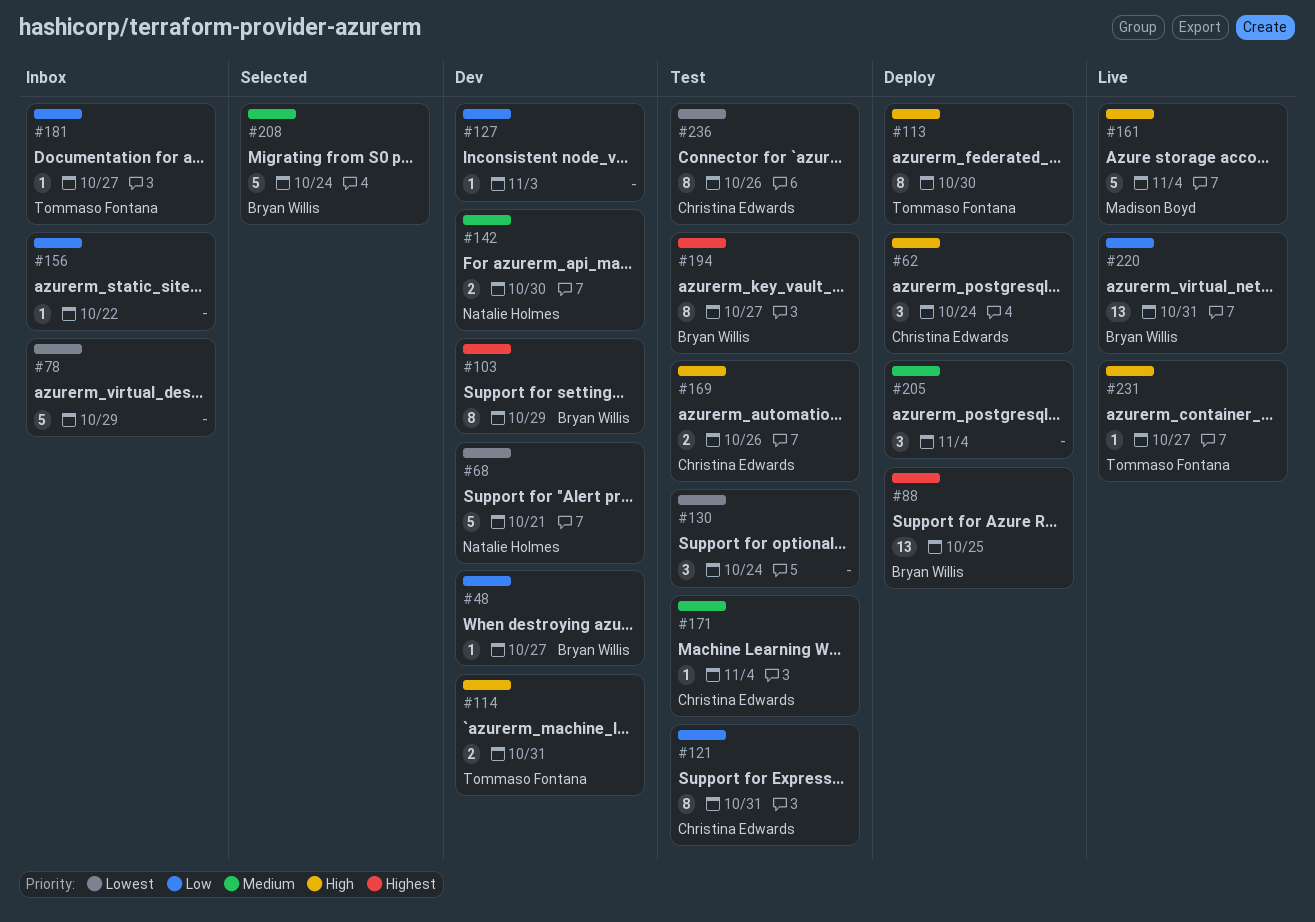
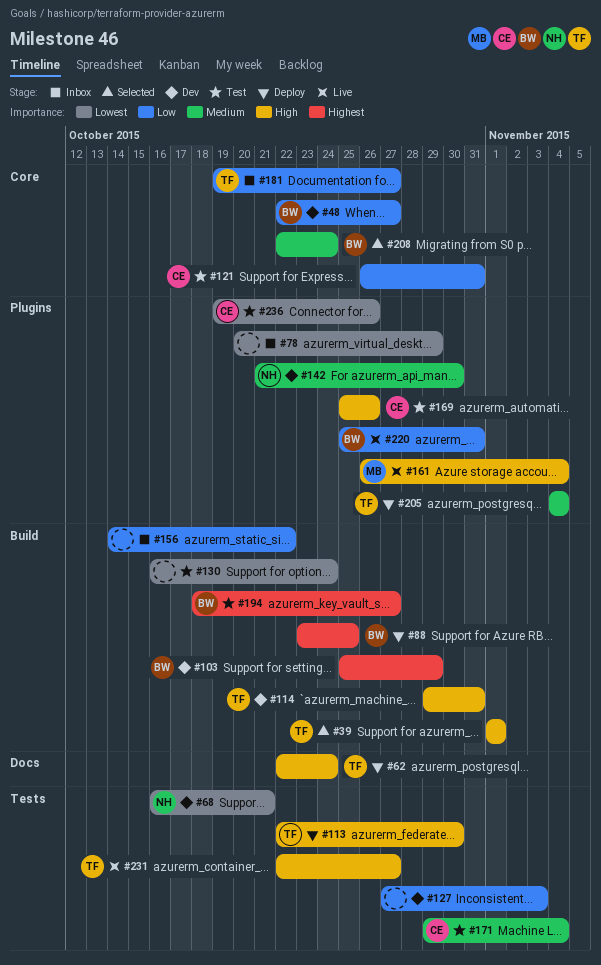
#39: none -> present
#62, owner: Christina Edwards -> Tommaso Fontana
#205, owner: none -> Tommaso Fontana

